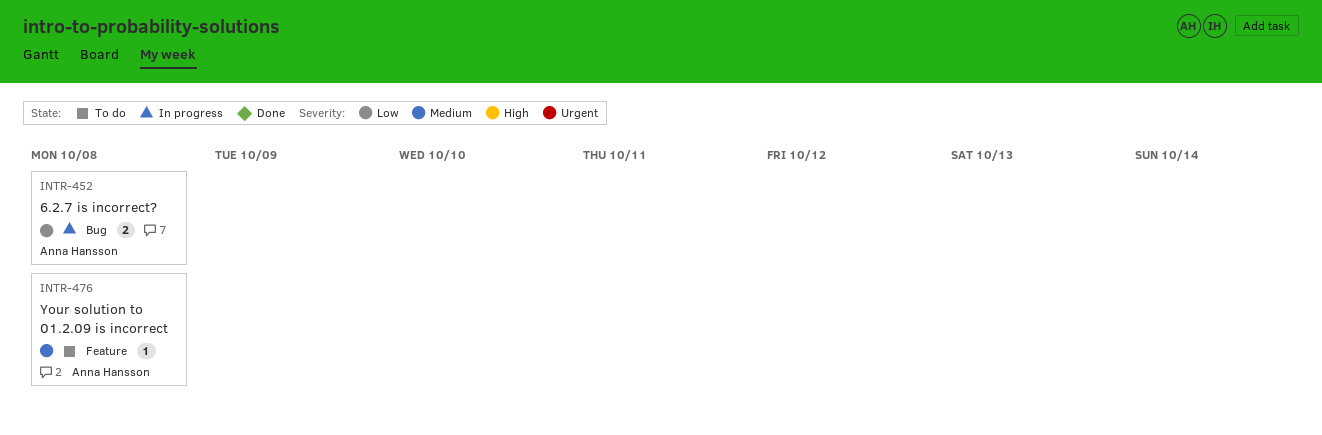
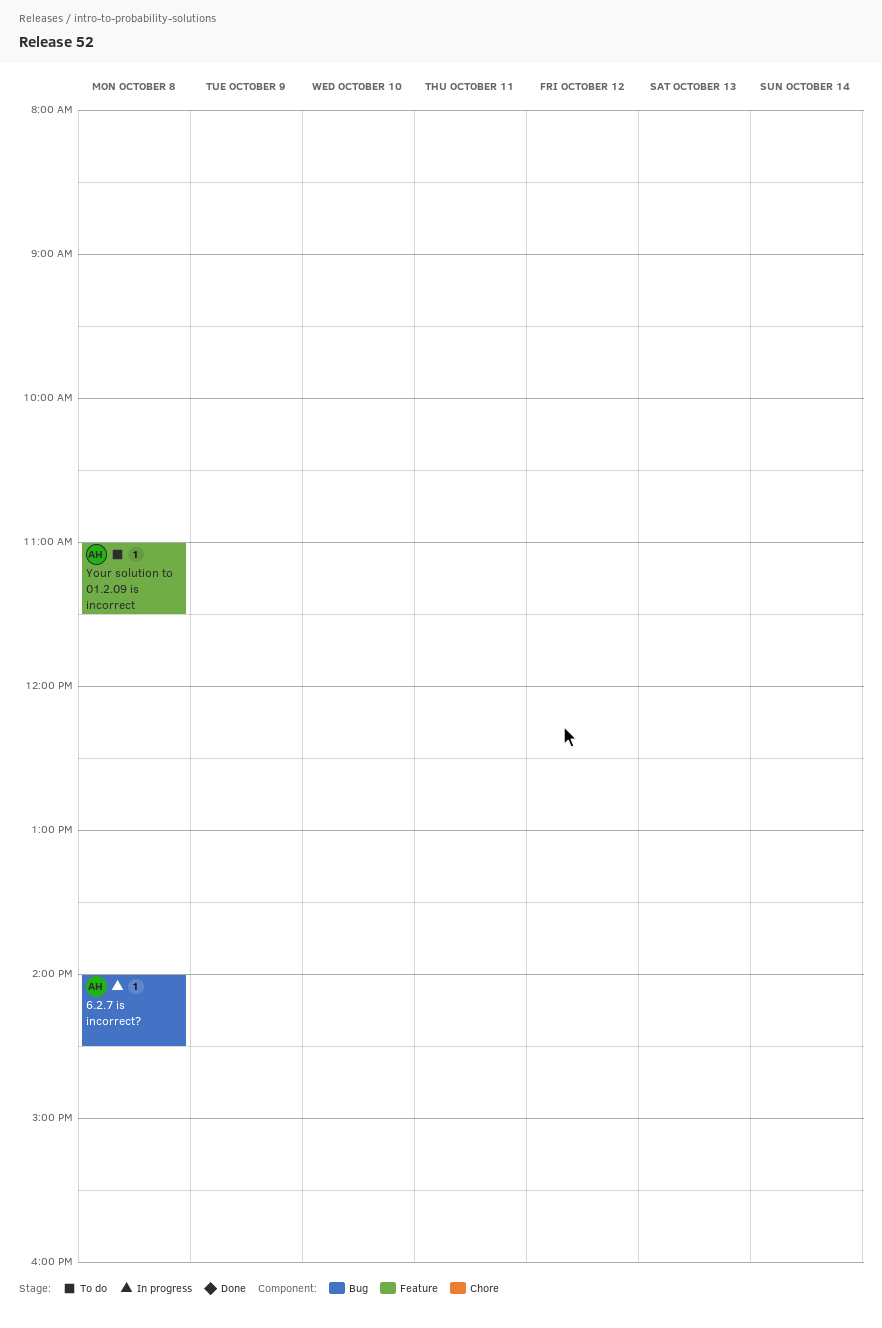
6.2.7 is incorrect?, estimate: 2 -> 1

